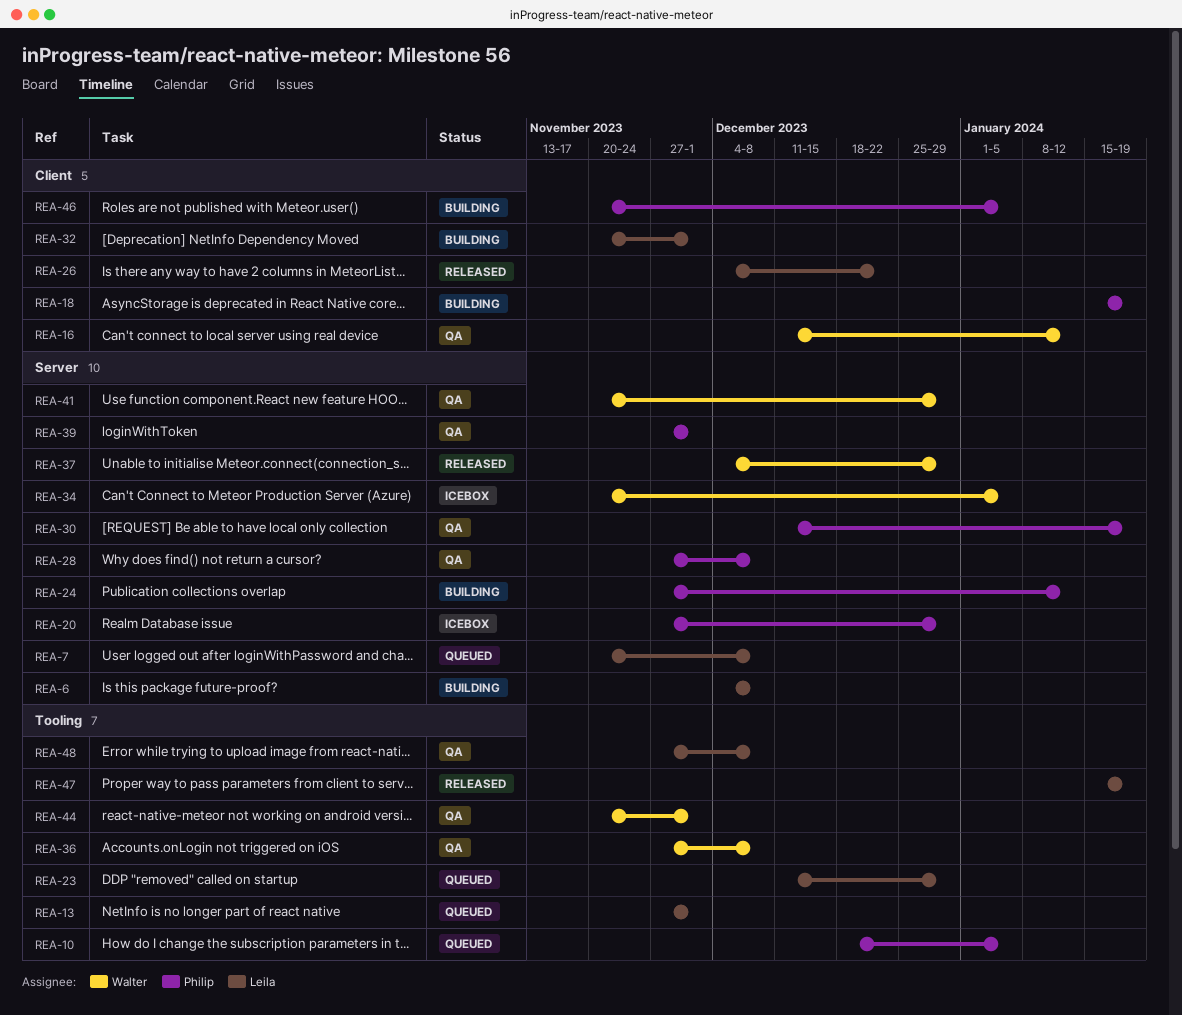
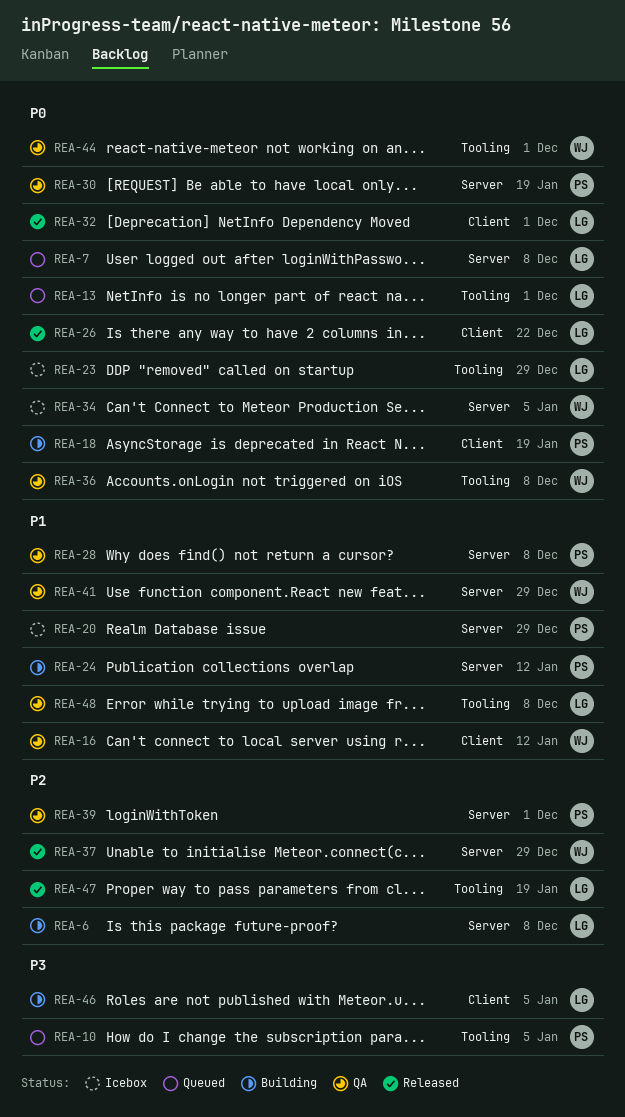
REA-23, status: Queued -> Icebox
REA-32, status: Building -> Released
REA-46, owner: Philip -> Leila

